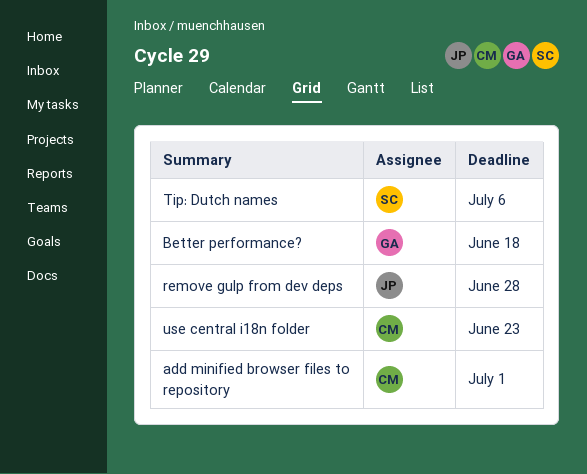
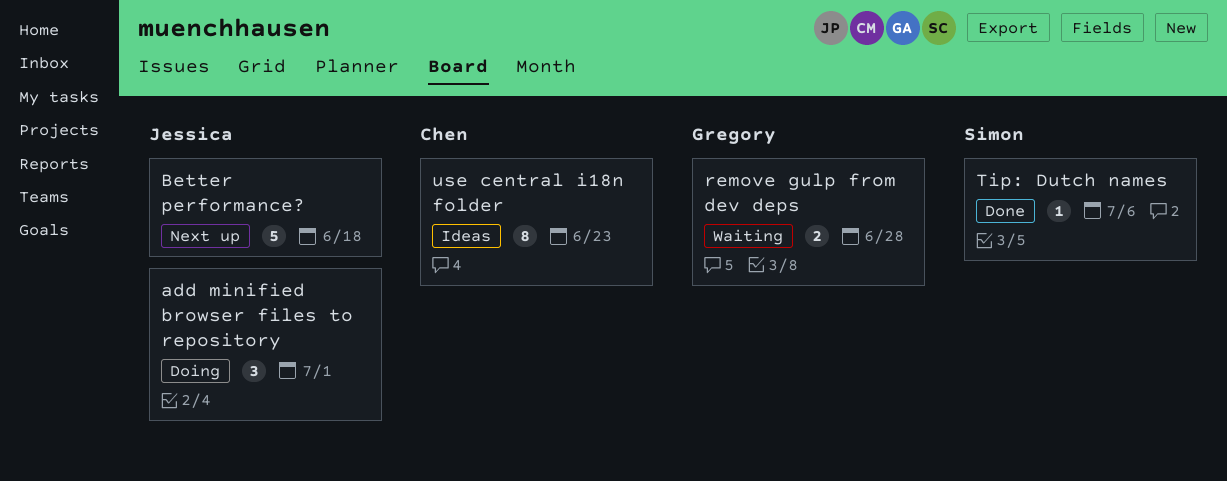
add minified browser files to repository, owner: Chen -> Jessica
Better performance?, owner: Gregory -> Jessica
remove gulp from dev deps, owner: Jessica -> Gregory

